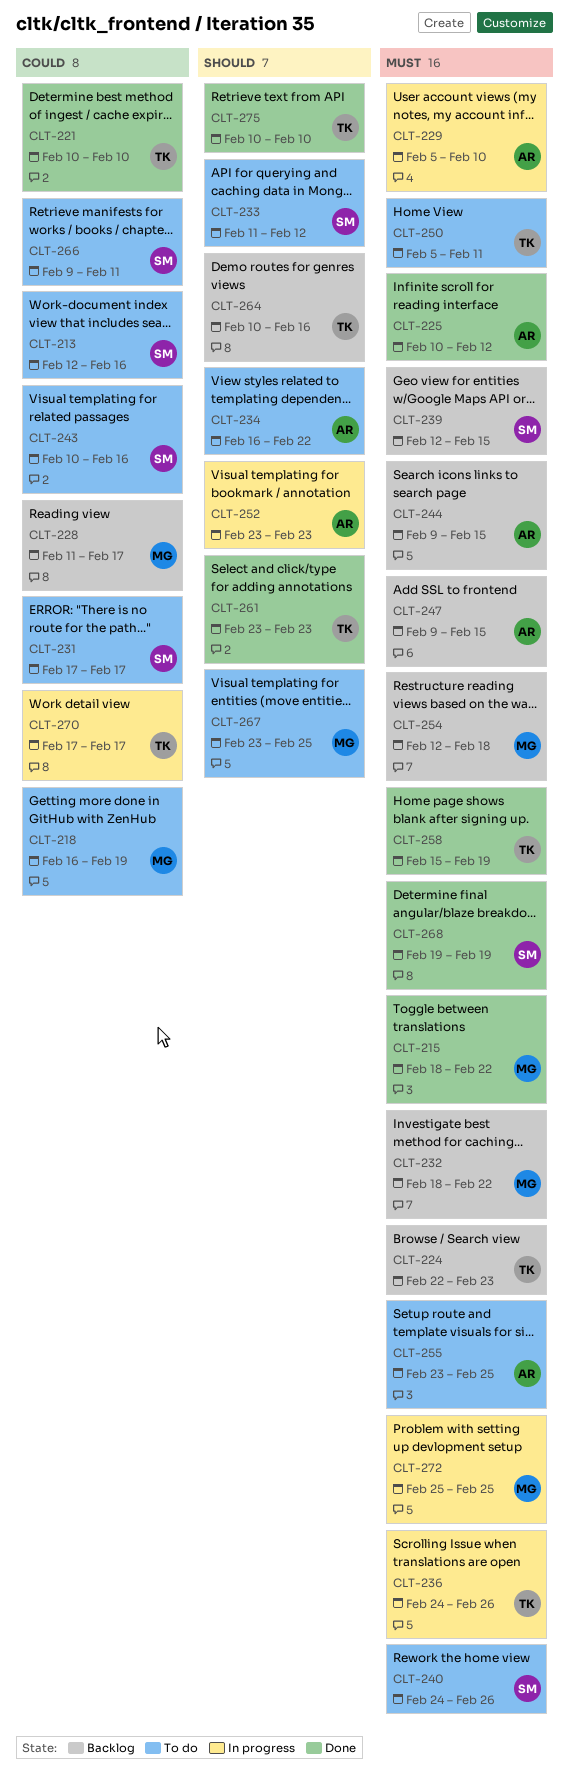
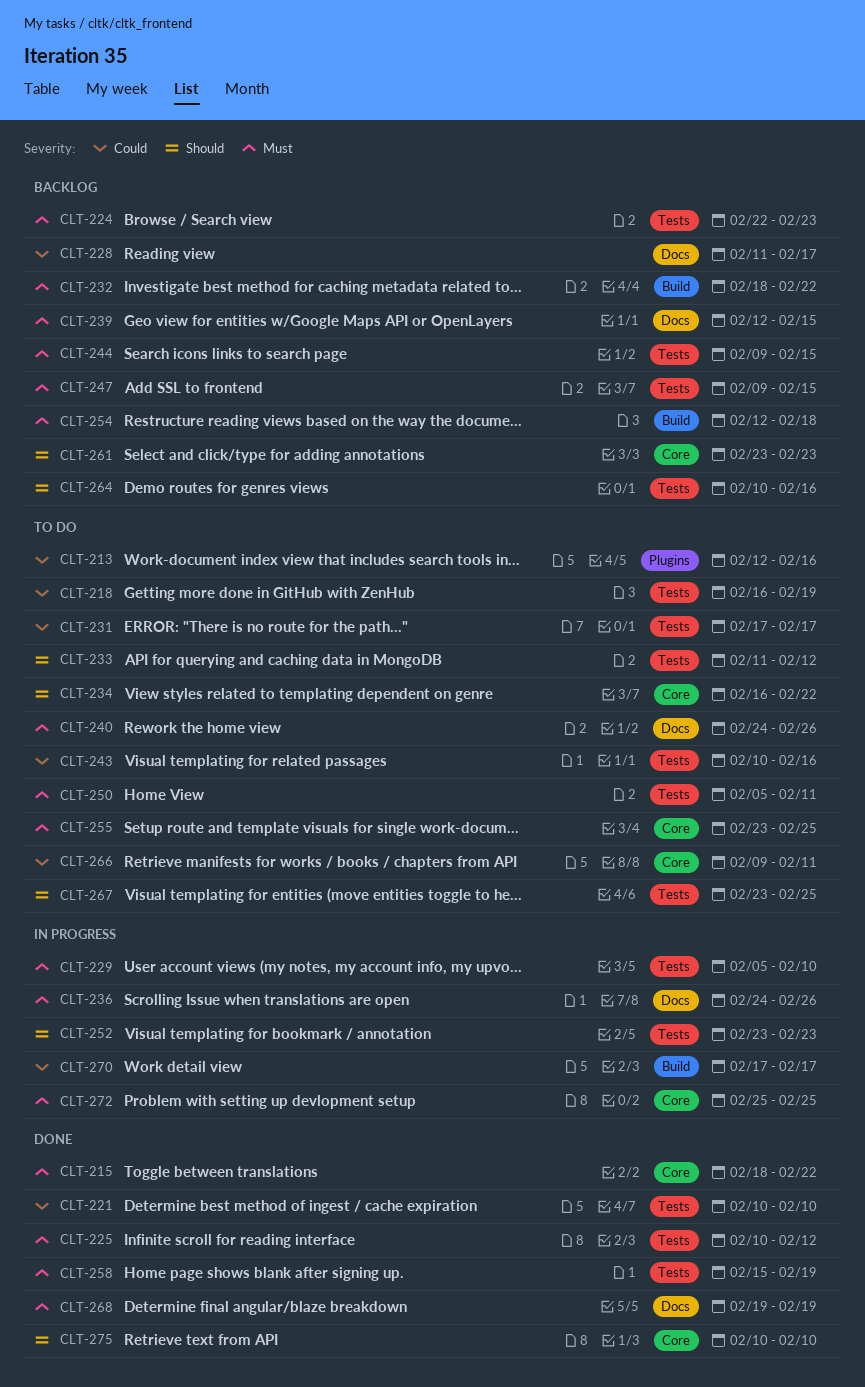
CLT-261, status: Done -> Backlog

